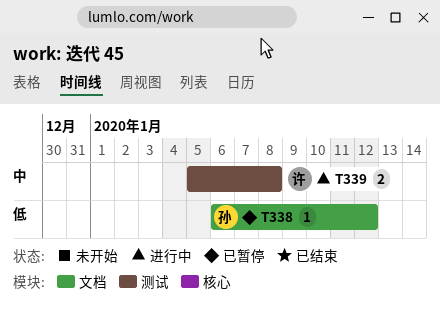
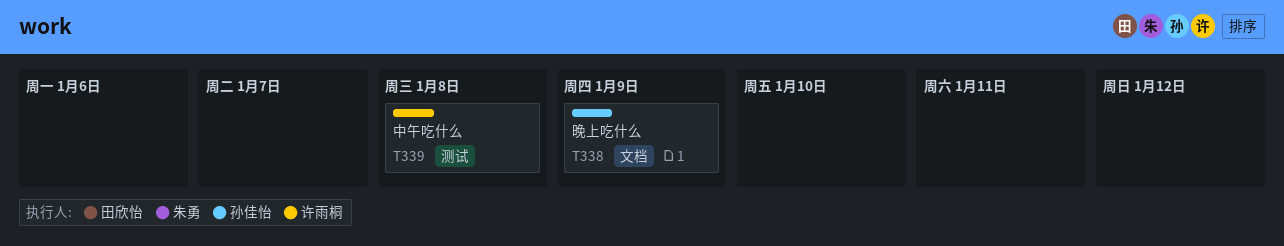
T338, due: Jan 12 -> Jan 9

